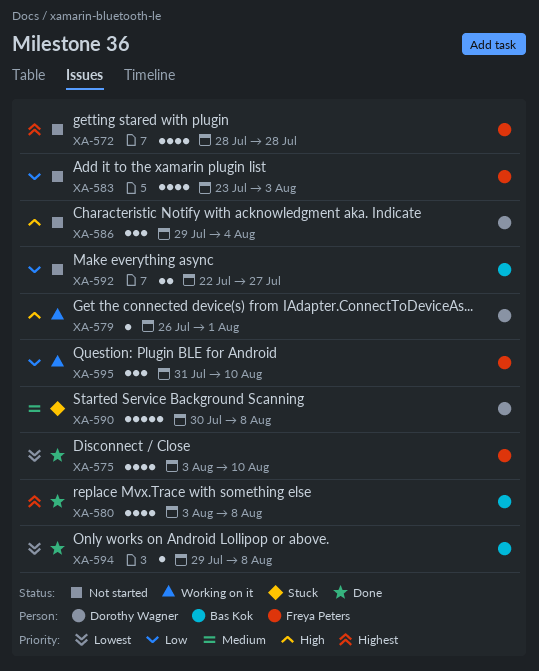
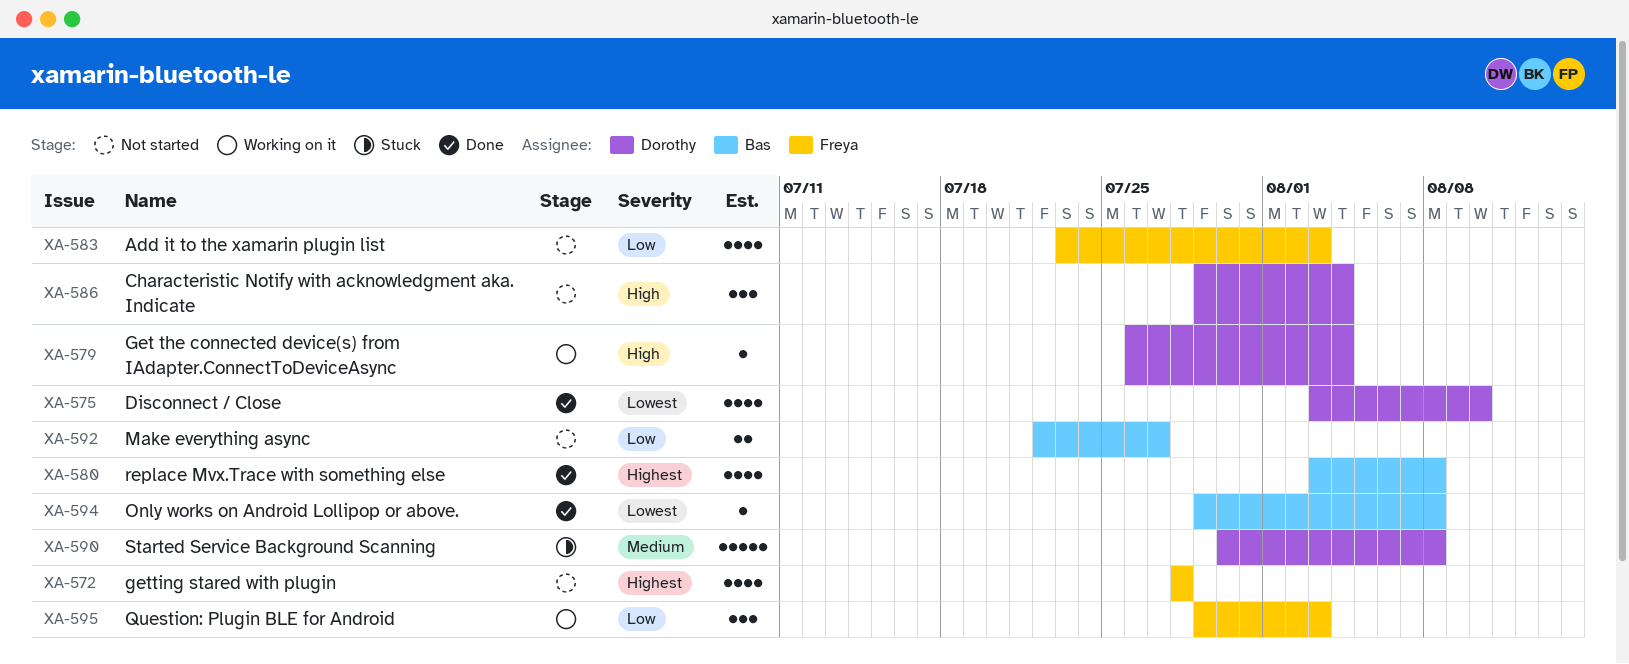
XA-575, owner: Freya Peters -> Dorothy Wagner
XA-579, due: Aug 1 -> Aug 4
XA-595, start: Jul 31 -> Jul 29
XA-595, due: Aug 10 -> Aug 3

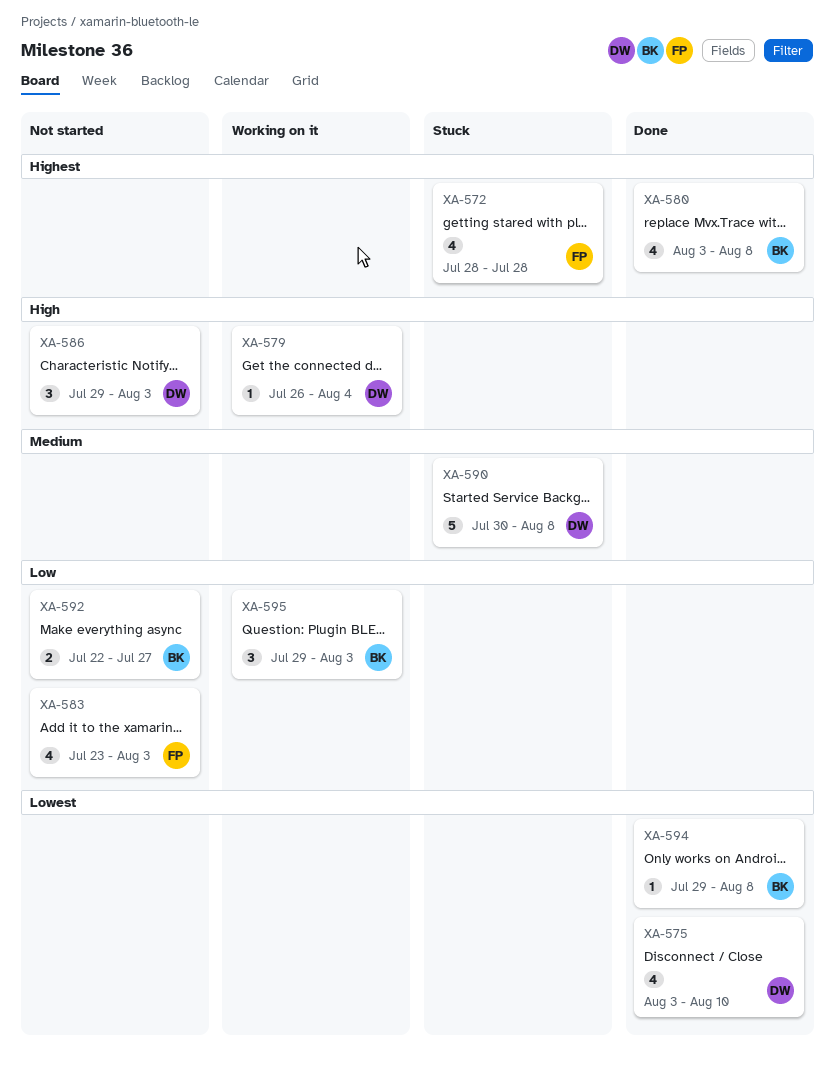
XA-572, status: Not started -> Stuck
XA-586, due: Aug 4 -> Aug 3
XA-595, owner: Freya -> Bas

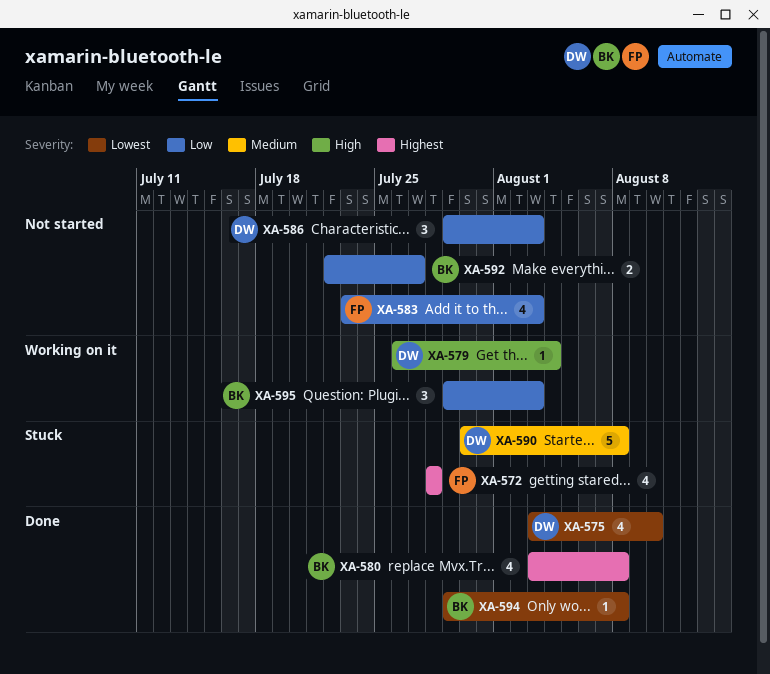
XA-586, priority: High -> Low

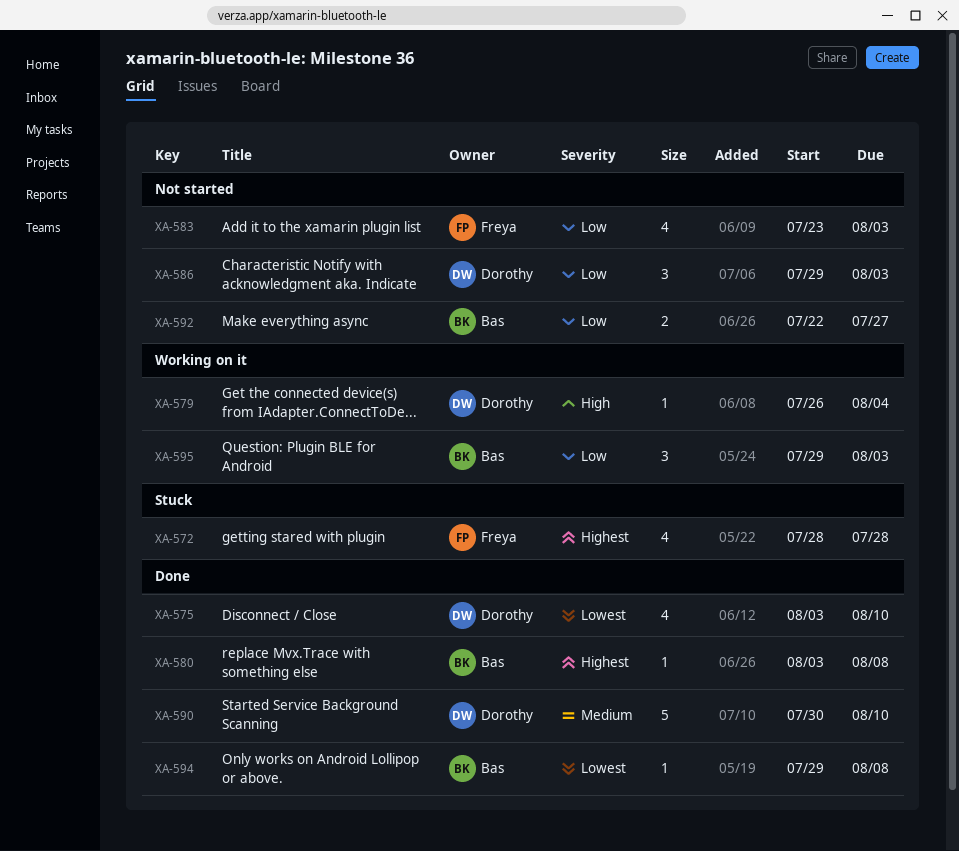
XA-580, estimate: 4 -> 1
XA-590, status: Stuck -> Done
XA-590, due: Aug 8 -> Aug 10

